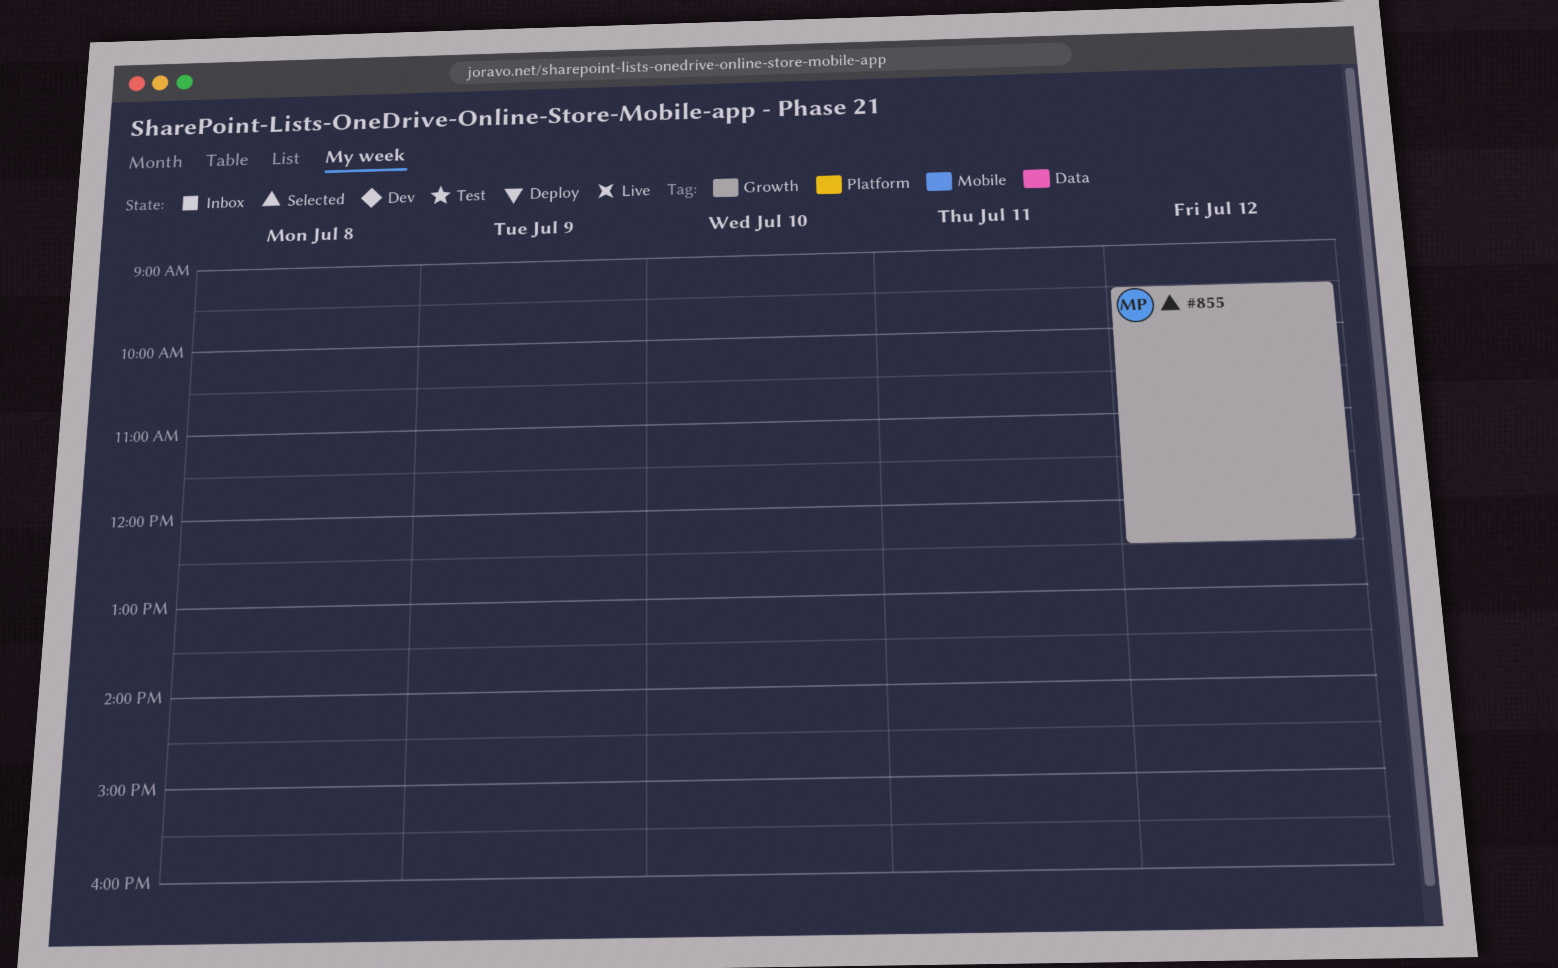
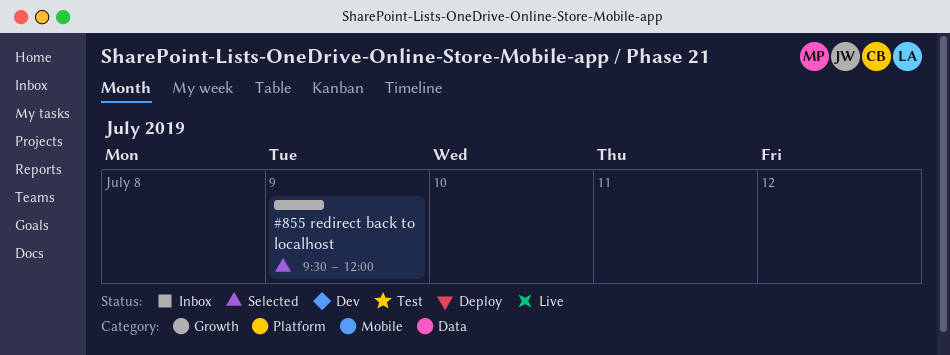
#855, day: Jul 12 -> Jul 9
#855, ends: 12:30 -> 12:00

